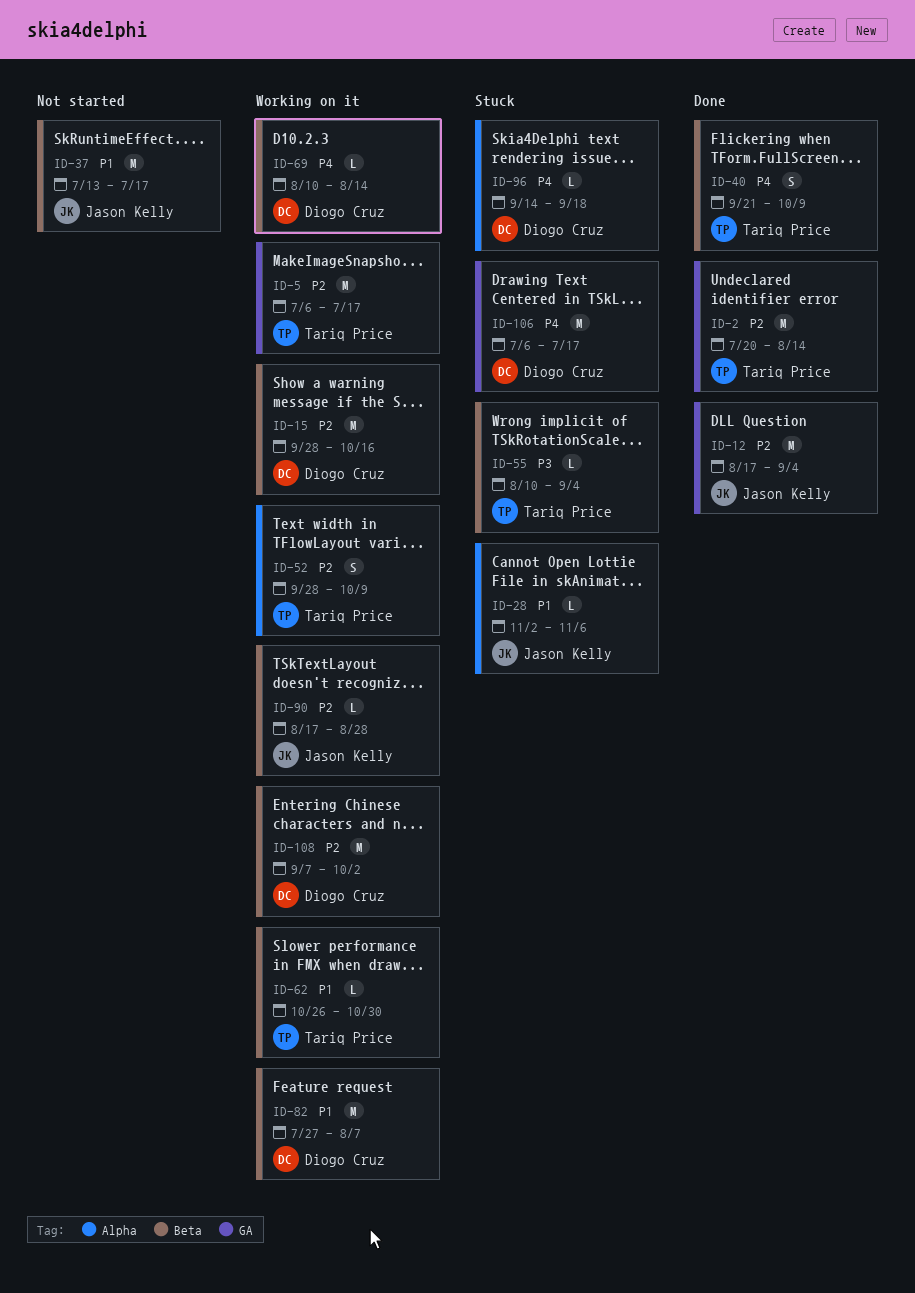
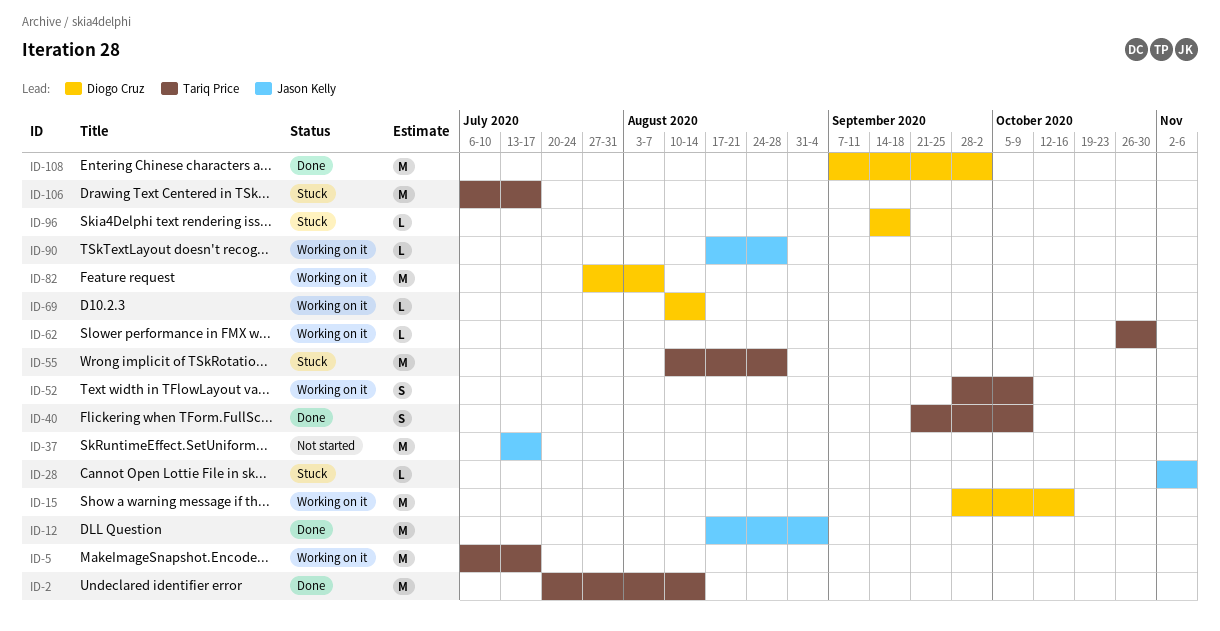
ID-55, estimate: L -> M
ID-55, due: Sep 4 -> Aug 28
ID-106, owner: Diogo Cruz -> Tariq Price
ID-108, status: Working on it -> Done

